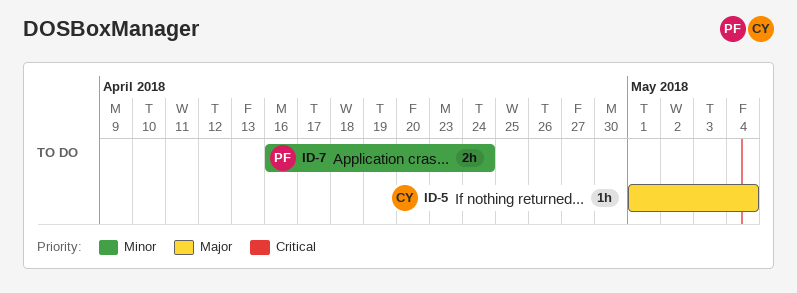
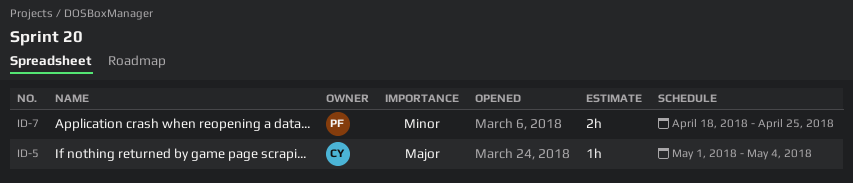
ID-7, start: Apr 16 -> Apr 18
ID-7, due: Apr 24 -> Apr 25

